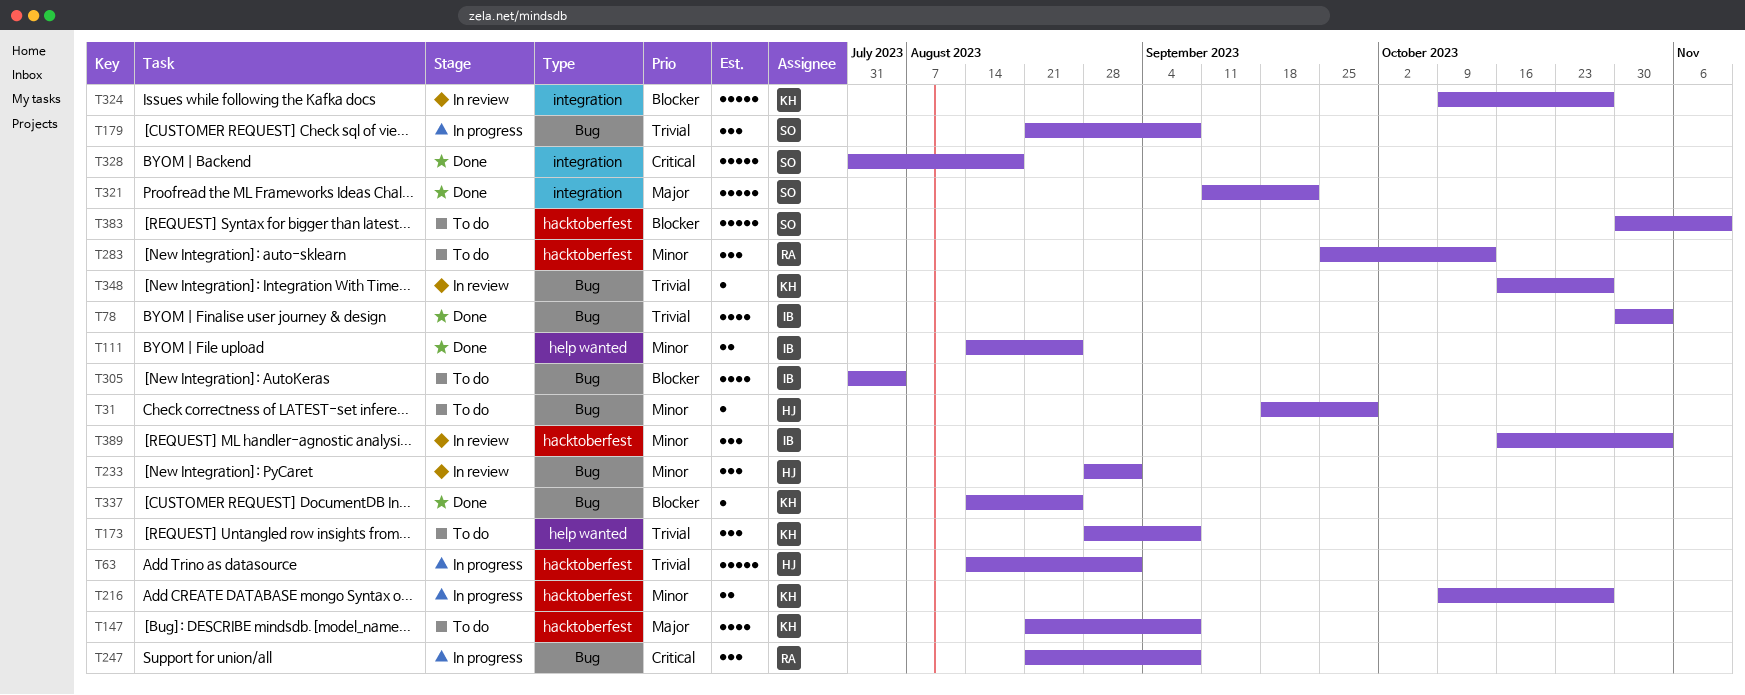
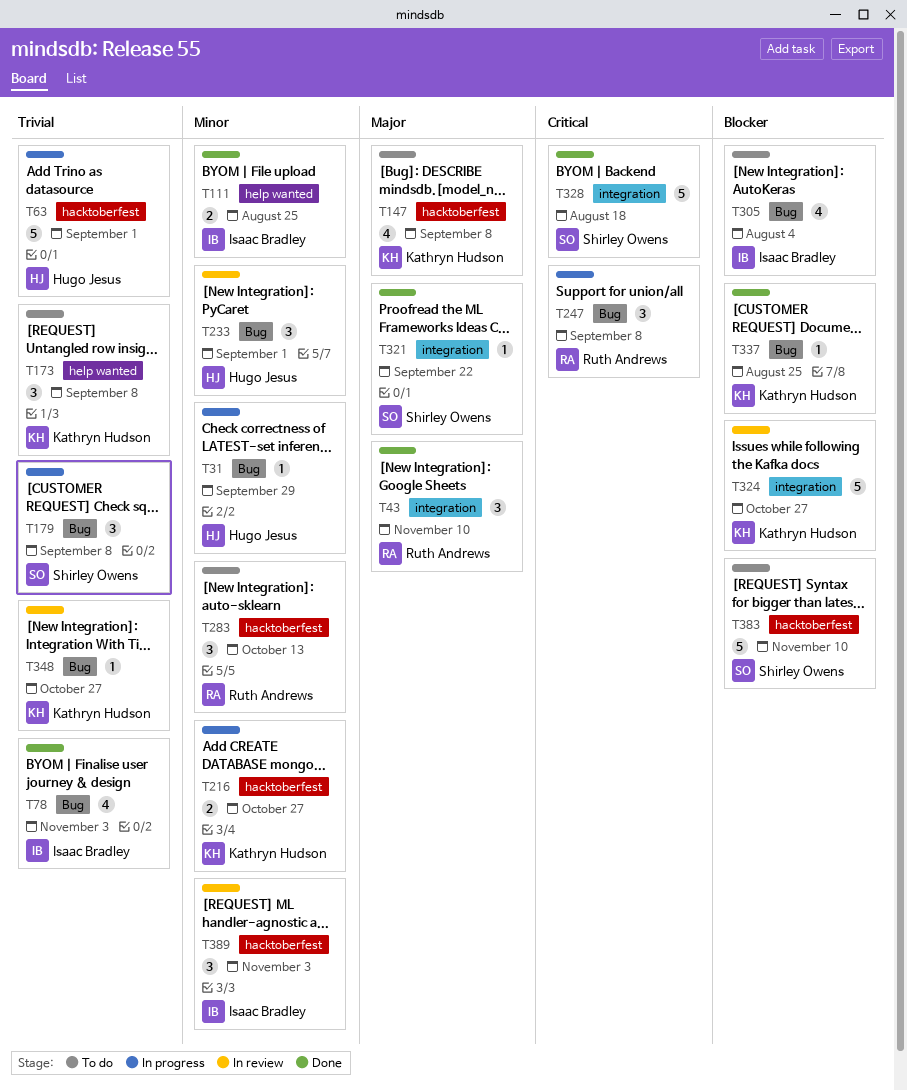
T31, status: To do -> In progress
T43: none -> present
T321, estimate: 5 -> 1

